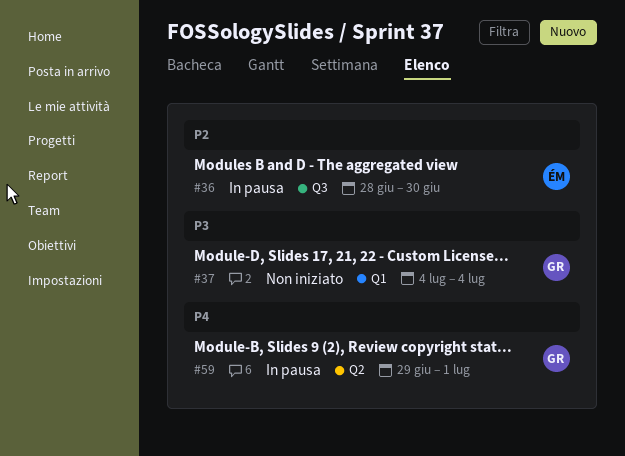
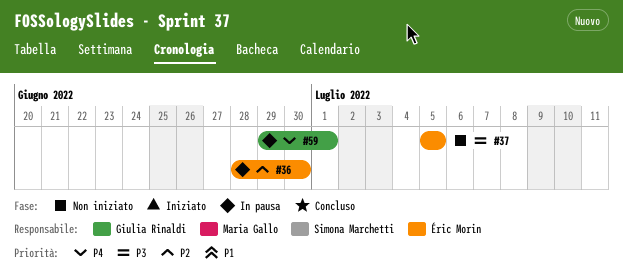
#37, owner: Giulia Rinaldi -> Éric Morin
#37, start: Jul 4 -> Jul 5
#37, due: Jul 4 -> Jul 5

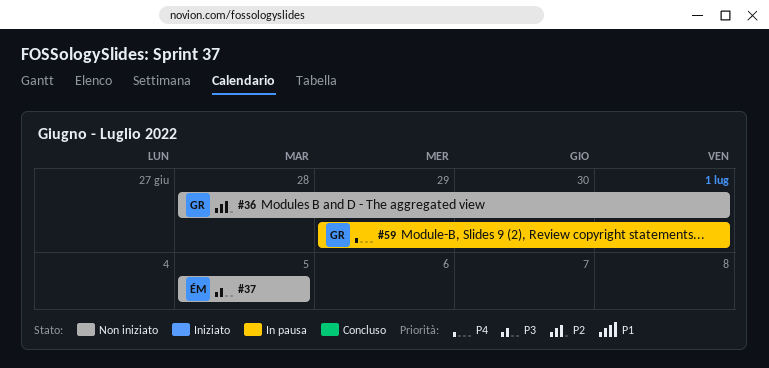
#36, status: In pausa -> Non iniziato
#36, owner: Éric Morin -> Giulia Rinaldi
#36, due: Jun 30 -> Jul 1

